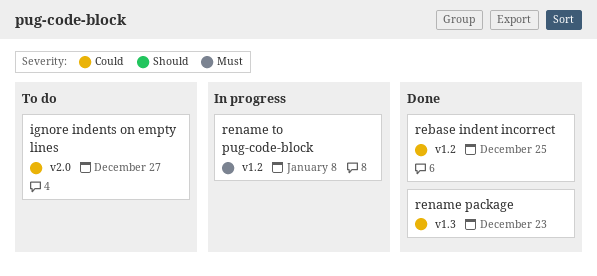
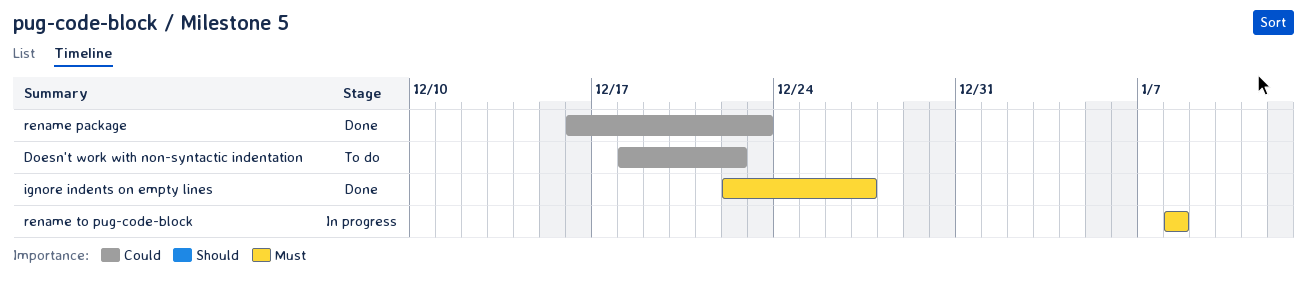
Doesn't work with non-syntactic indentation: none -> present
ignore indents on empty lines, status: To do -> Done
ignore indents on empty lines, priority: Could -> Must
rebase indent incorrect: present -> none

